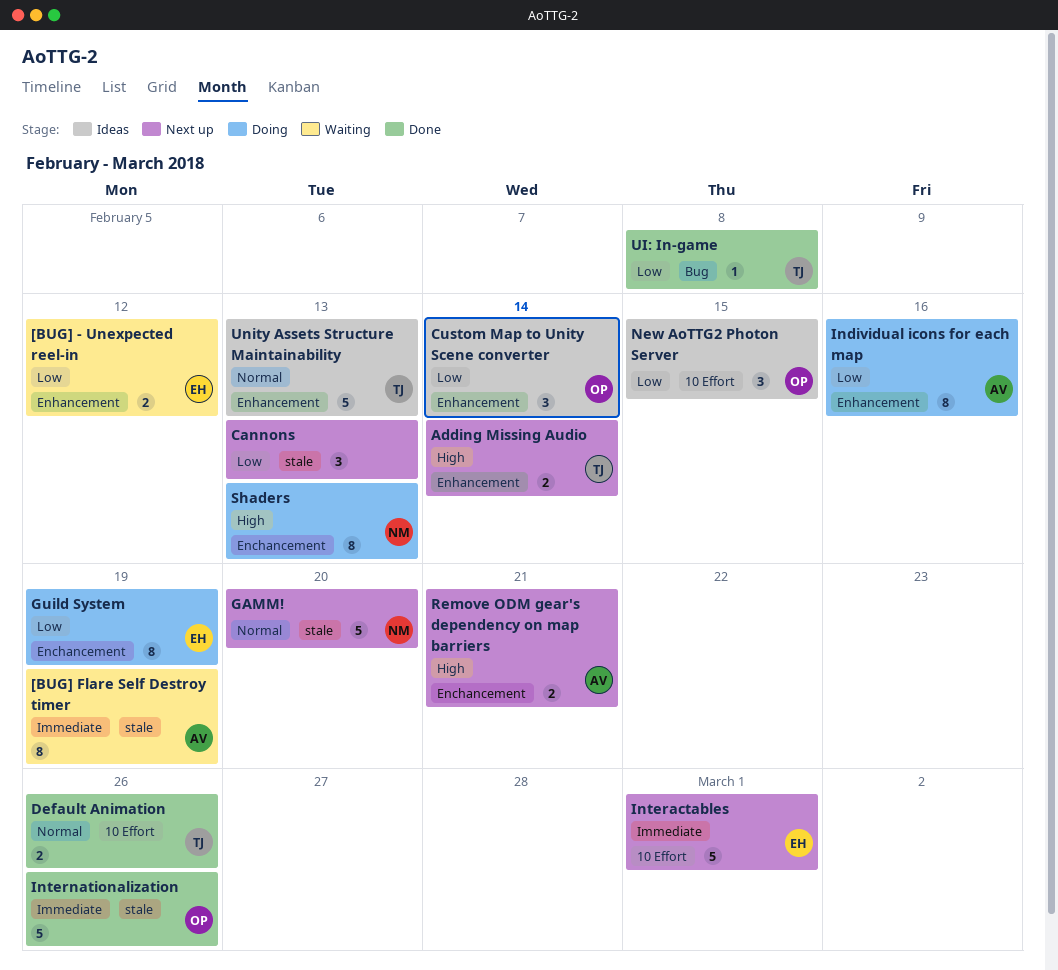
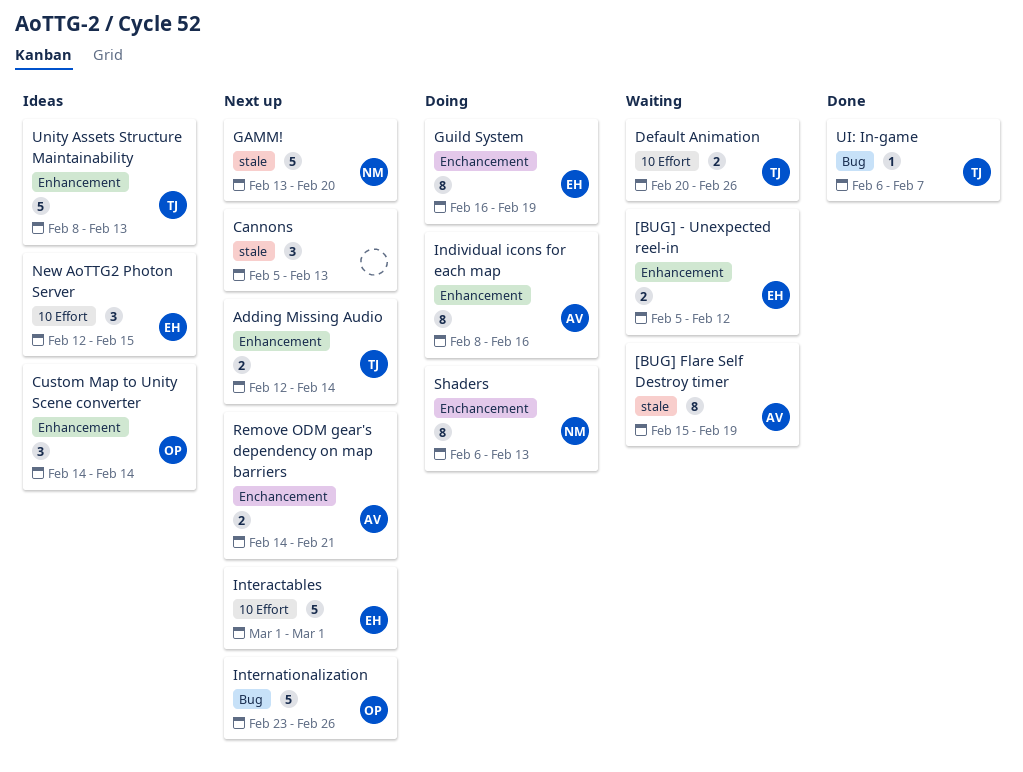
Default Animation, status: Done -> Waiting
Internationalization, status: Done -> Next up
Internationalization, label: stale -> Bug
New AoTTG2 Photon Server, owner: OP -> EH
UI: In-game, due: Feb 8 -> Feb 7

